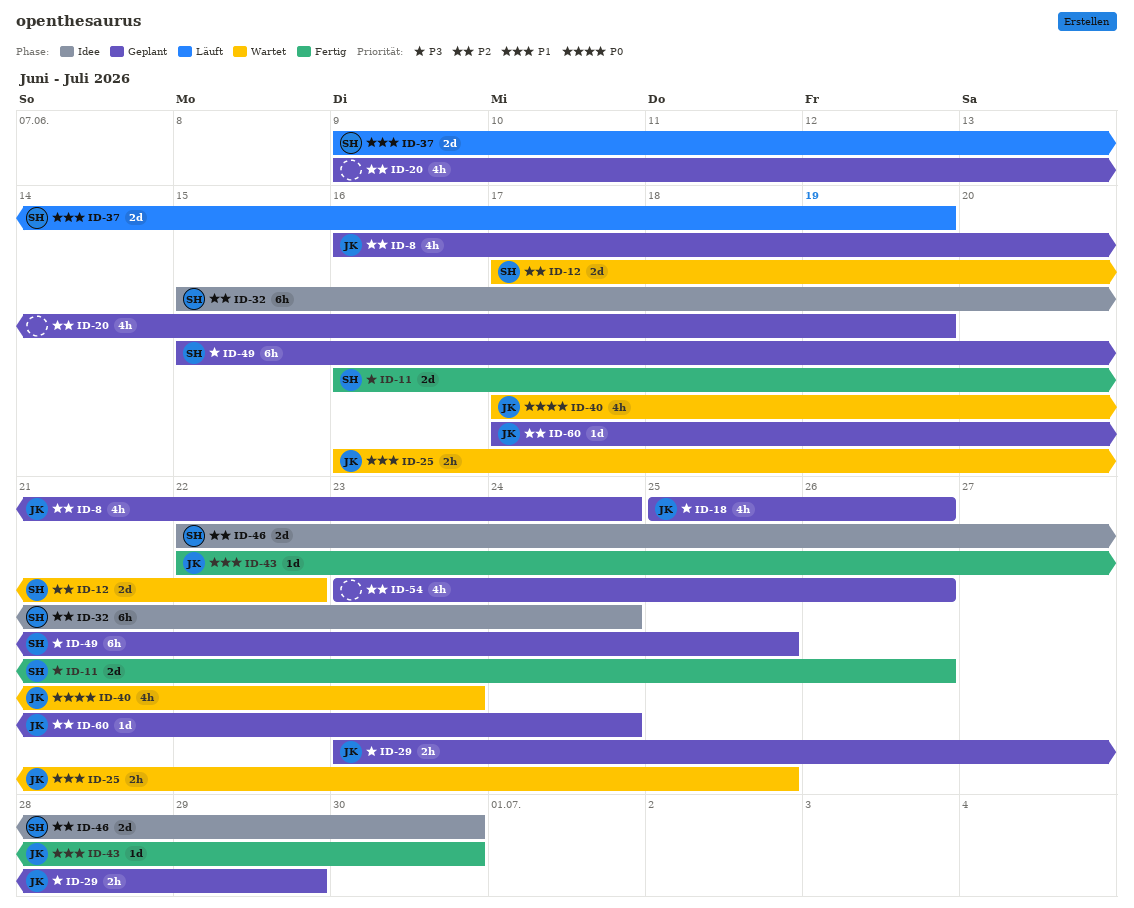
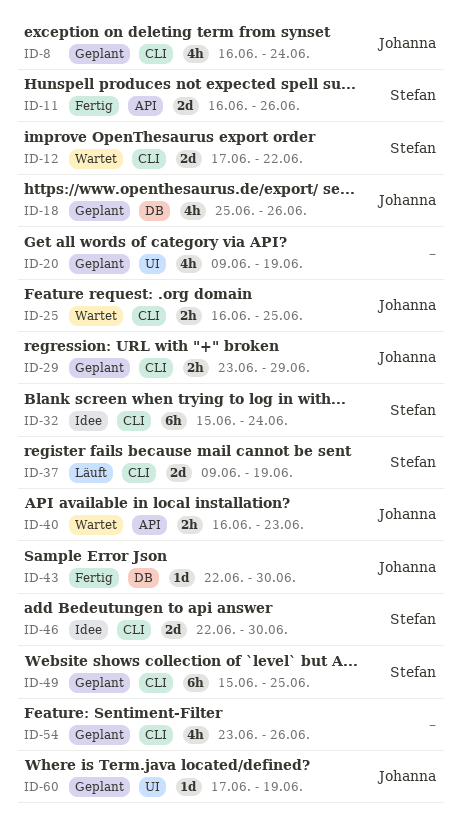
ID-40, estimate: 4h -> 2h
ID-40, start: Jun 17 -> Jun 16
ID-60, due: Jun 24 -> Jun 19

